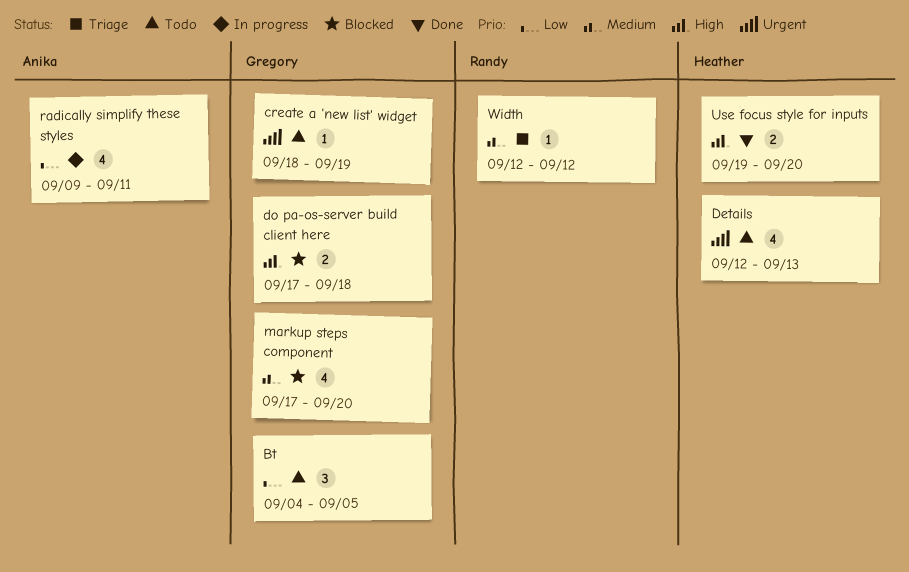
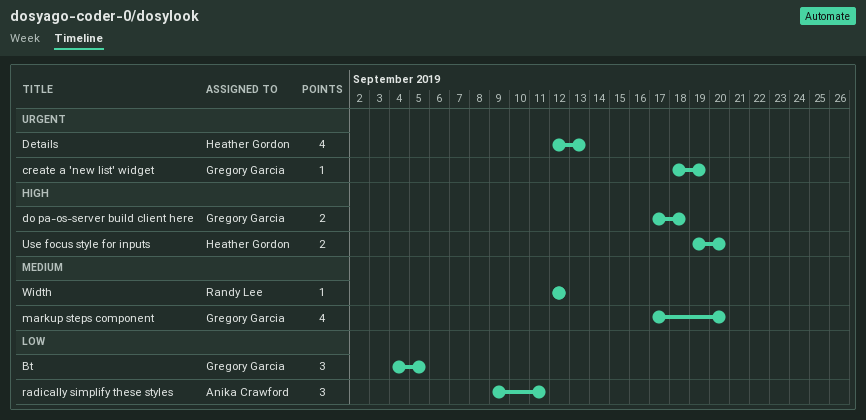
radically simplify these styles, estimate: 4 -> 3

